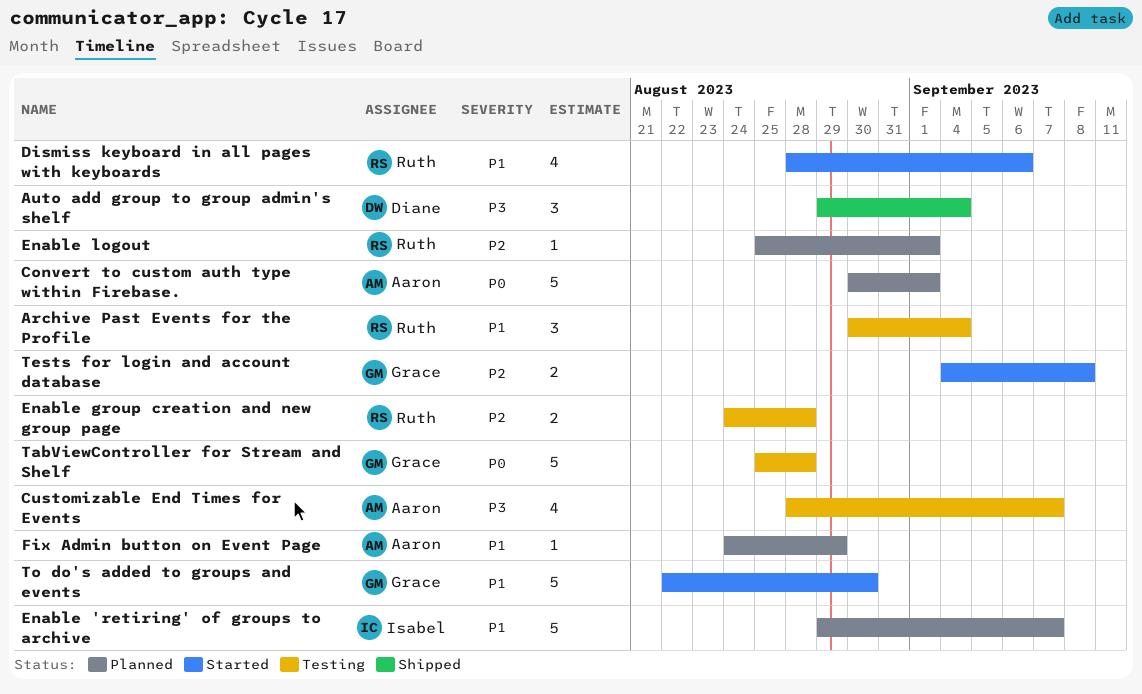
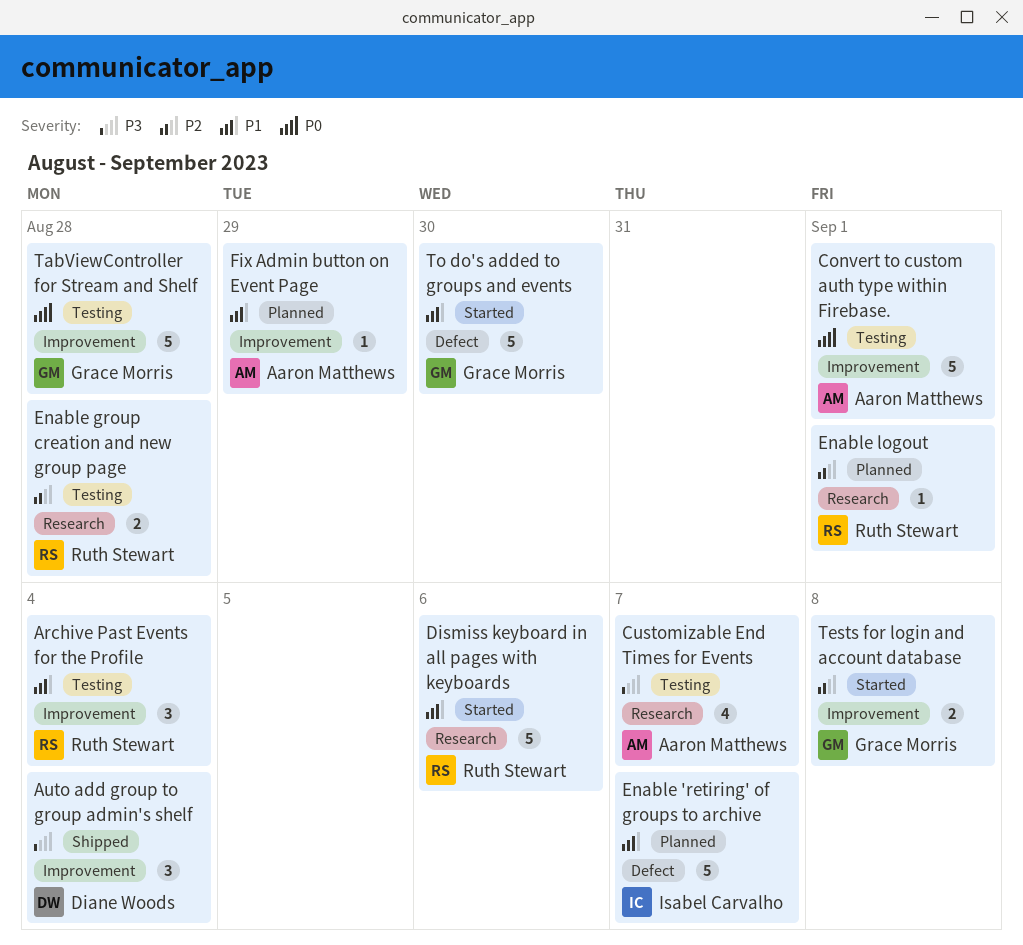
Convert to custom auth type within Firebase., status: Planned -> Testing
Dismiss keyboard in all pages with keyboards, estimate: 4 -> 5

